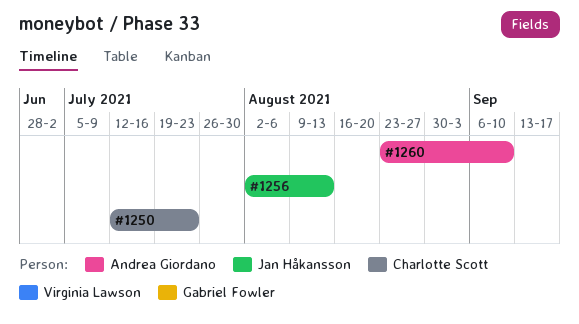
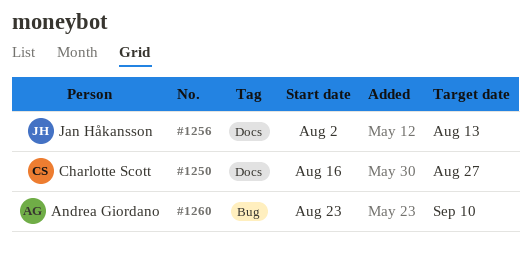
#1250, start: Jul 12 -> Aug 16
#1250, due: Jul 23 -> Aug 27

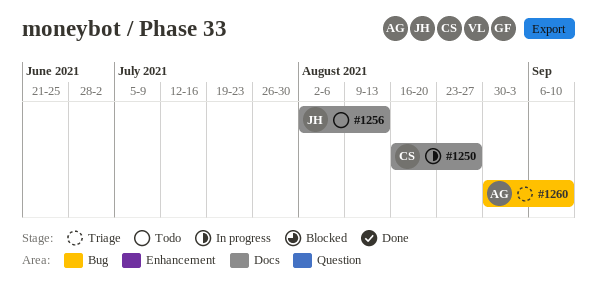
#1260, start: Aug 23 -> Aug 30

